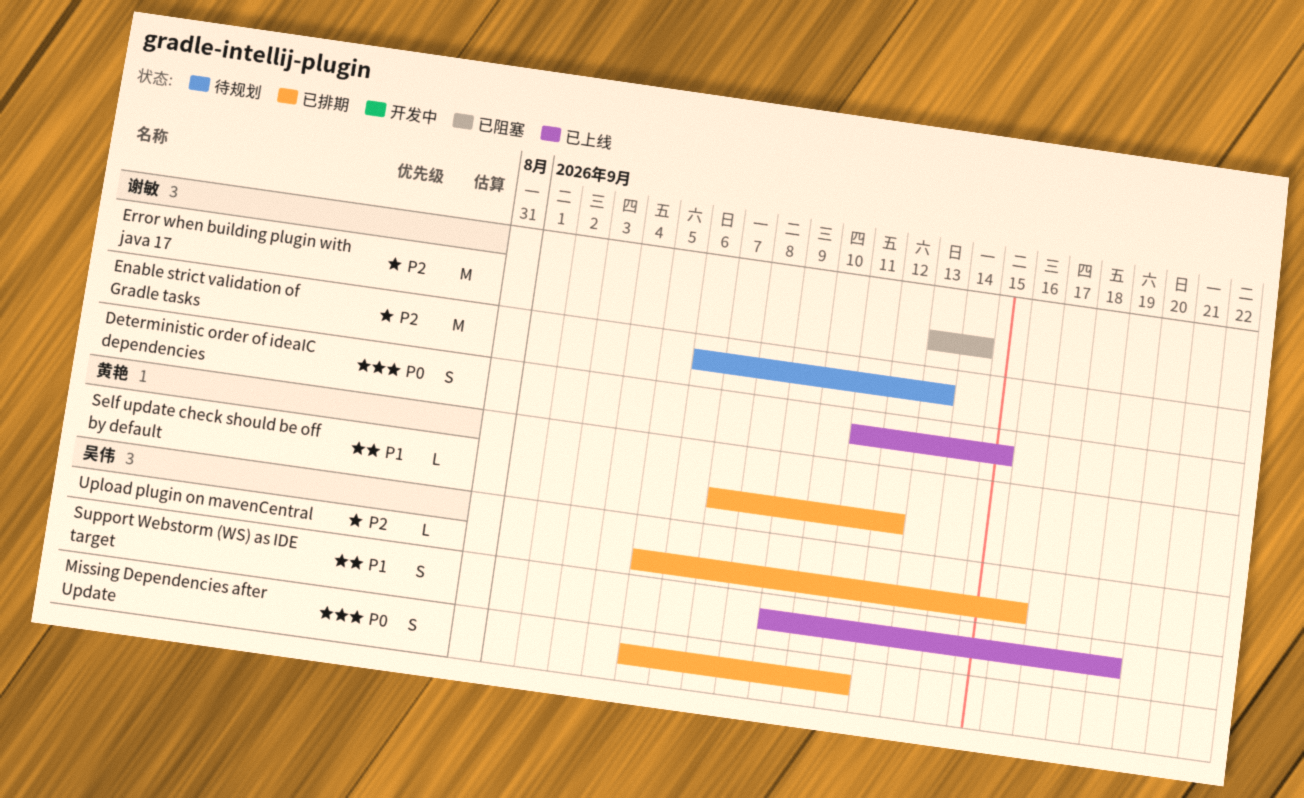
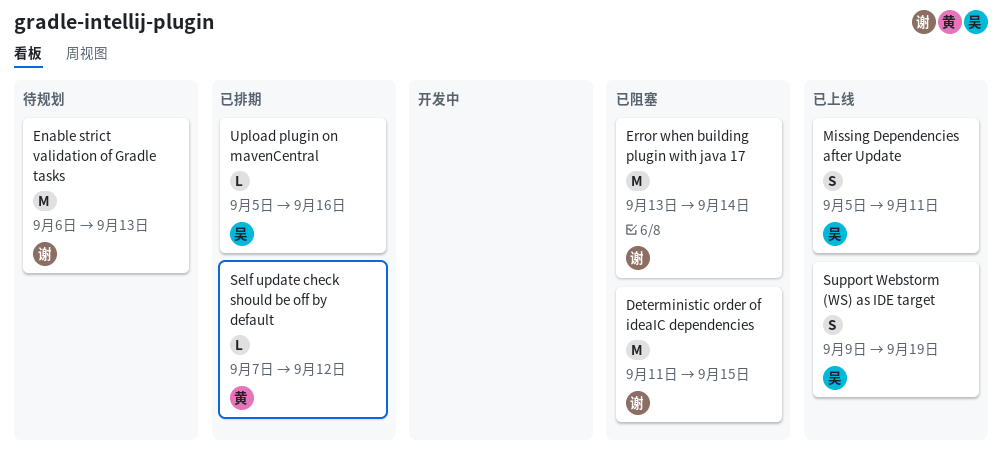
Deterministic order of ideaIC dependencies, status: 已上线 -> 已阻塞
Deterministic order of ideaIC dependencies, estimate: S -> M
Missing Dependencies after Update, status: 已排期 -> 已上线

